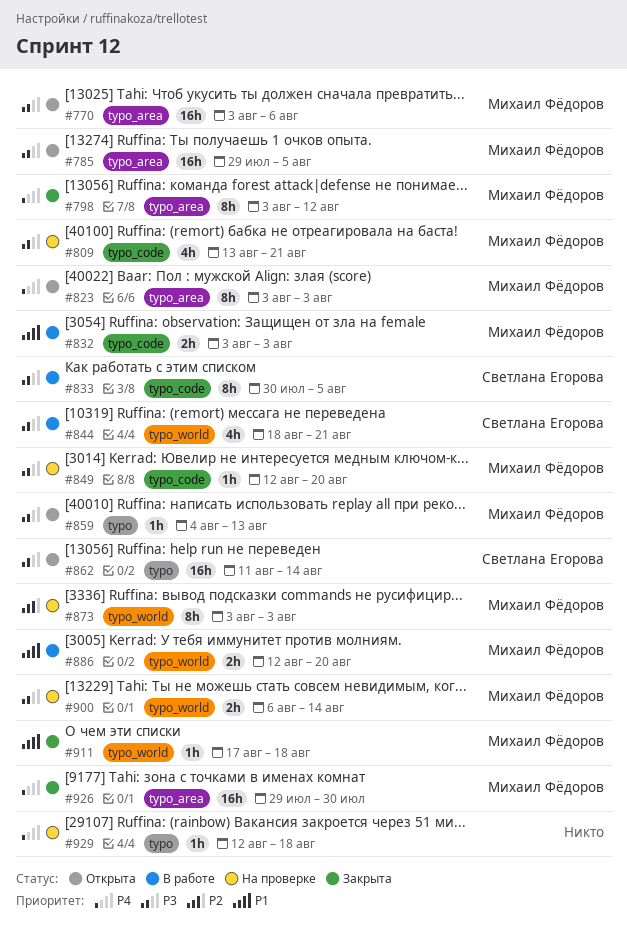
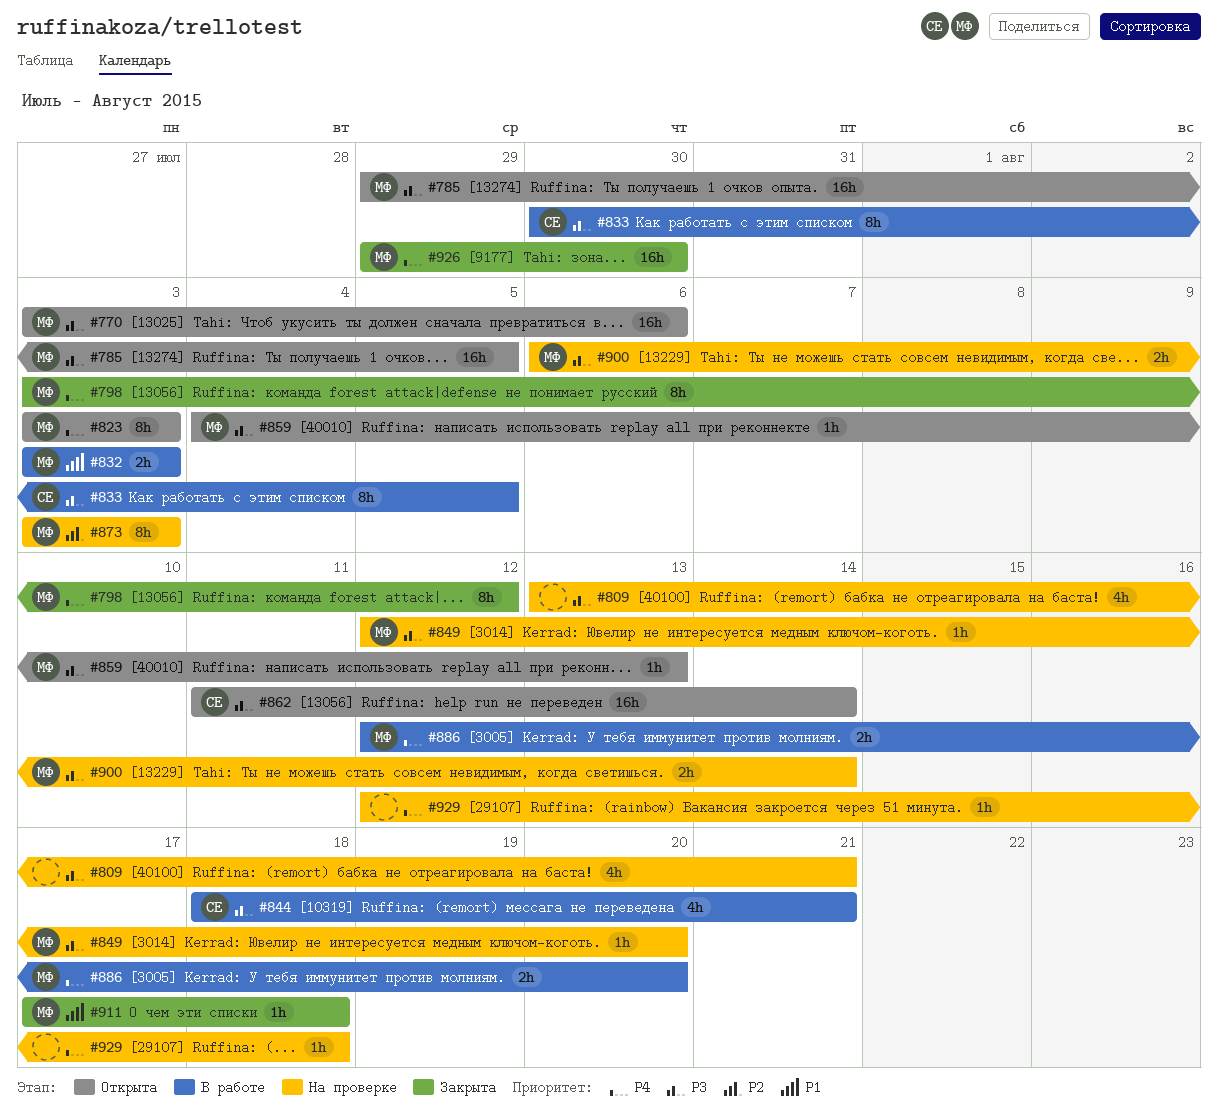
#809, owner: Михаил Фёдоров -> none
#886, priority: P1 -> P4

